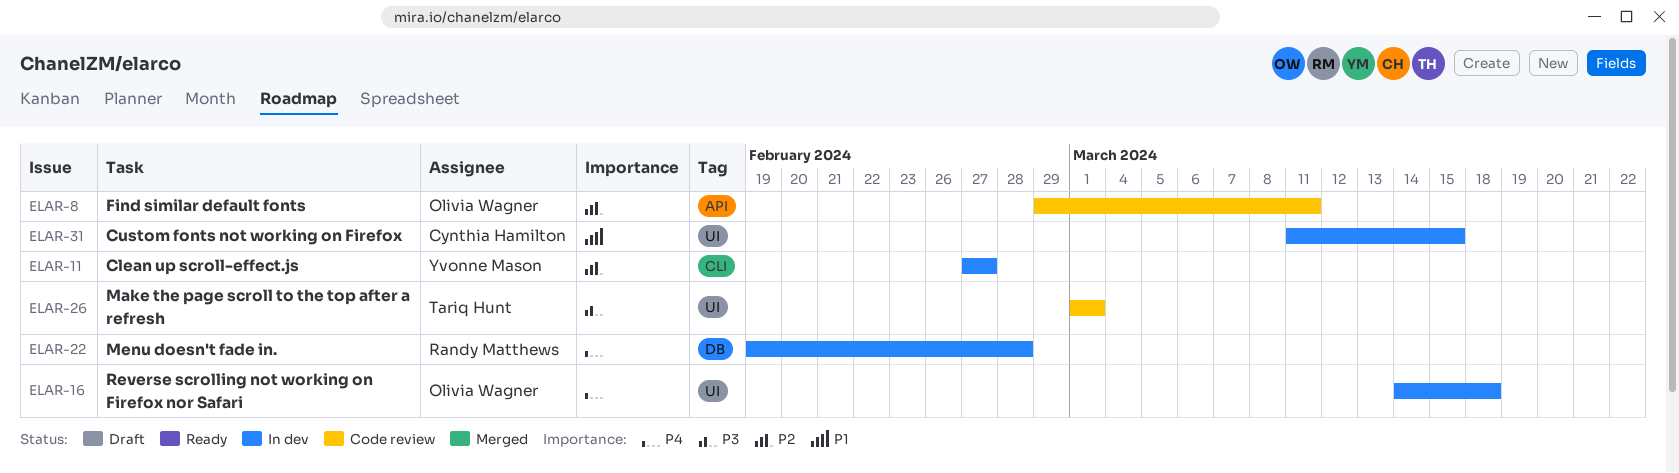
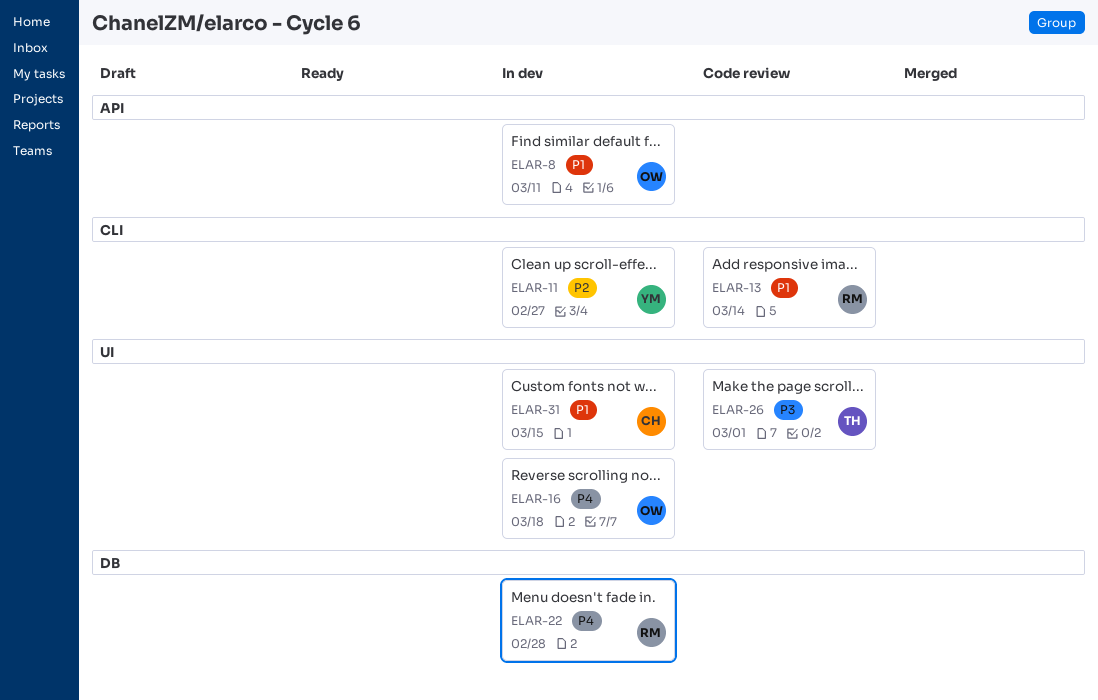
ELAR-8, status: Code review -> In dev
ELAR-8, priority: P2 -> P1
ELAR-13: none -> present

